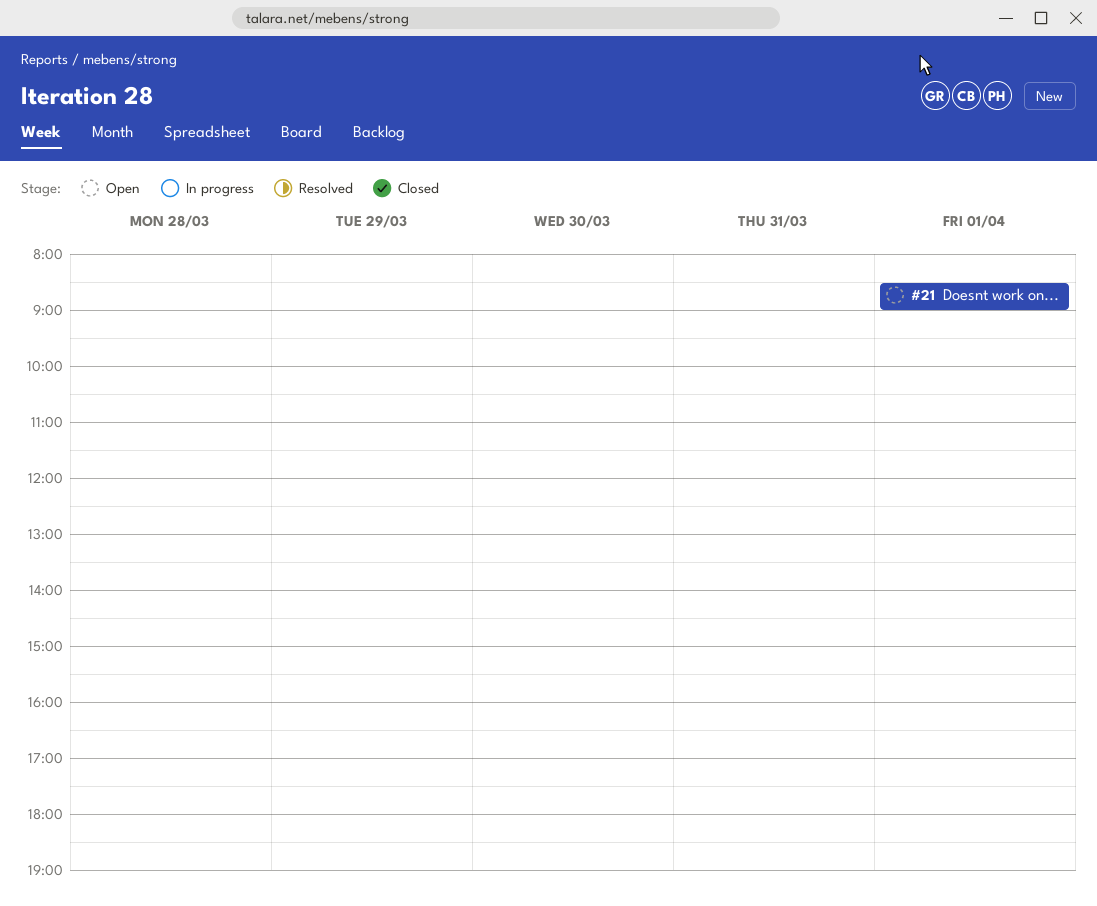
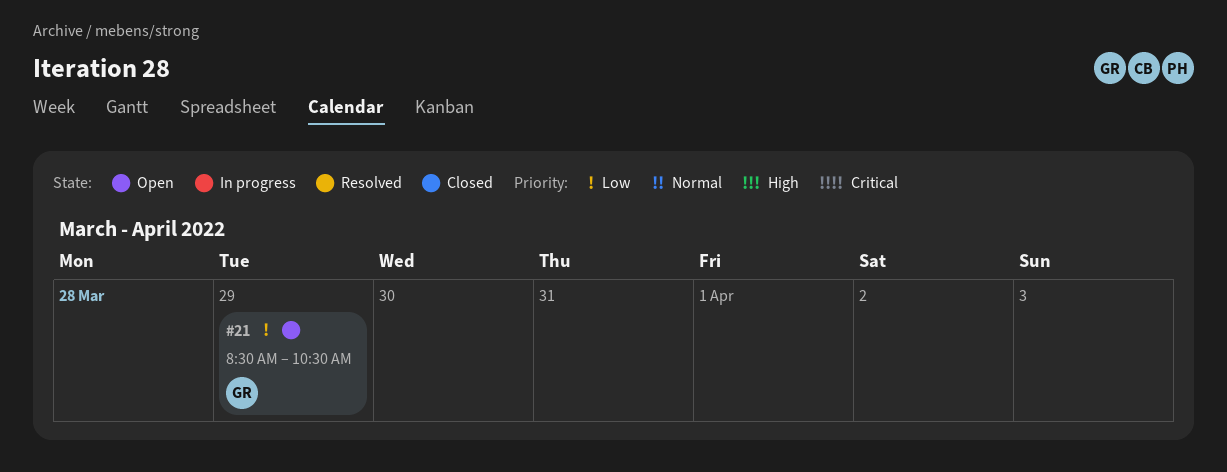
#21, day: Apr 1 -> Mar 29
#21, ends: 09:00 -> 10:30

